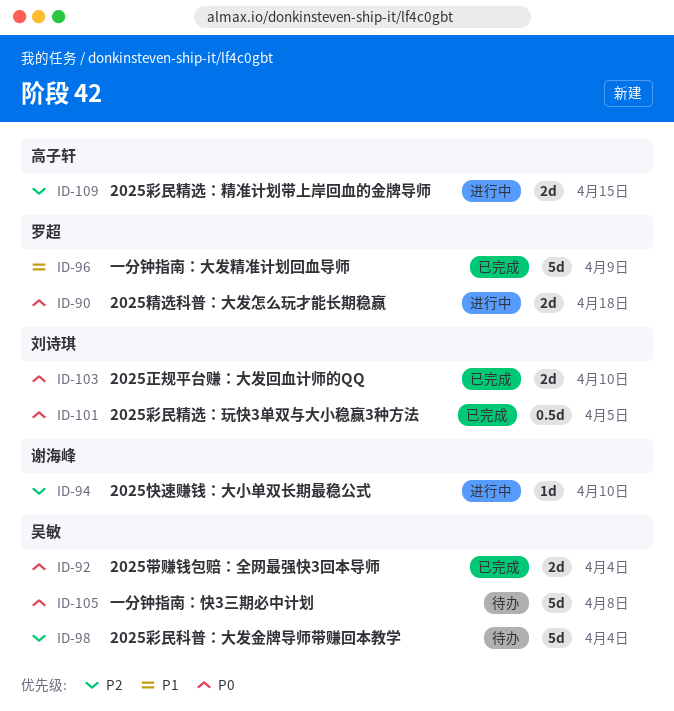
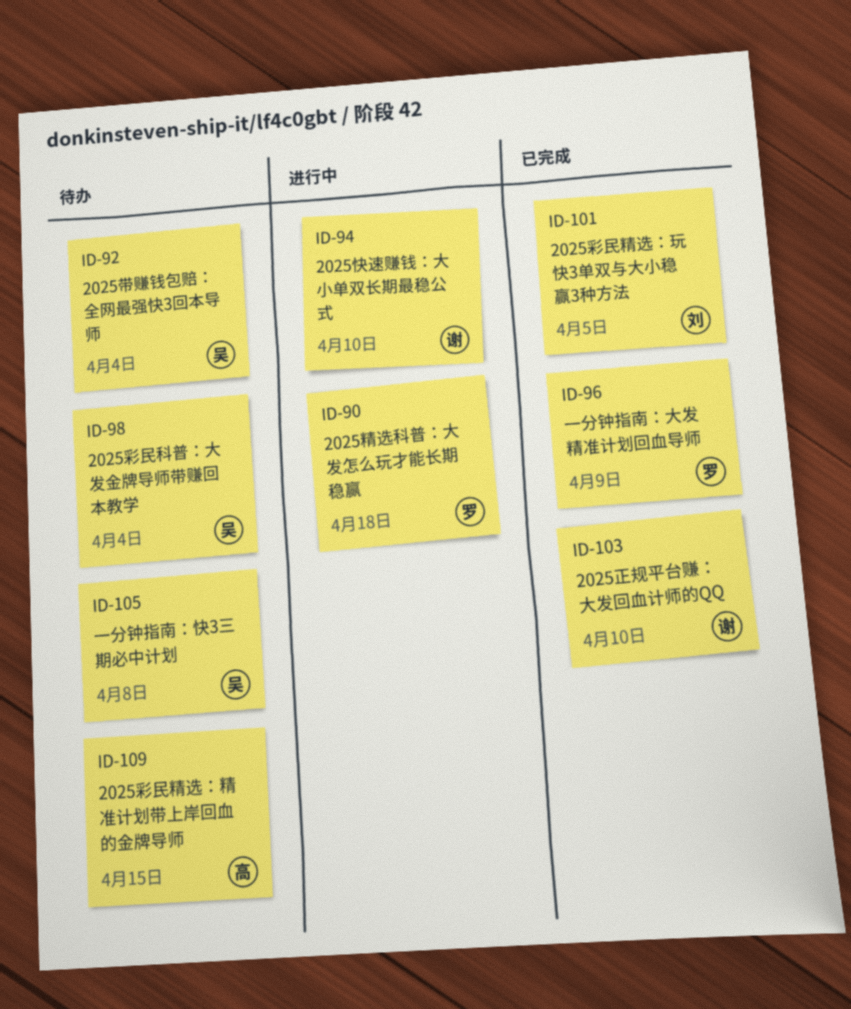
ID-92, status: 已完成 -> 待办
ID-103, owner: 刘诗琪 -> 谢海峰
ID-109, status: 进行中 -> 待办

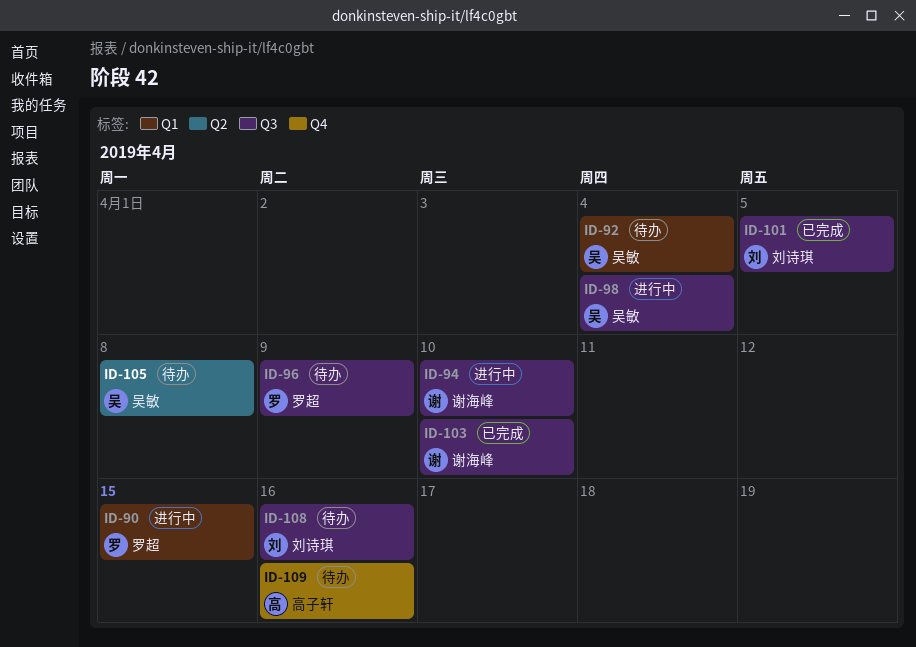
ID-90, due: Apr 18 -> Apr 15
ID-96, status: 已完成 -> 待办
ID-98, status: 待办 -> 进行中
ID-108: none -> present
ID-109, due: Apr 15 -> Apr 16

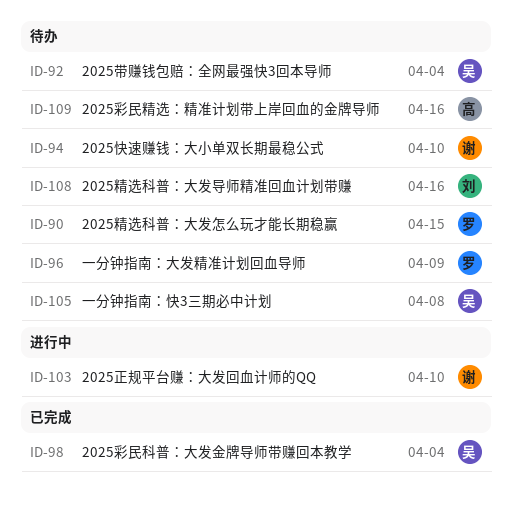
ID-90, status: 进行中 -> 待办
ID-94, status: 进行中 -> 待办
ID-98, status: 进行中 -> 已完成
ID-101: present -> none
ID-103, status: 已完成 -> 进行中

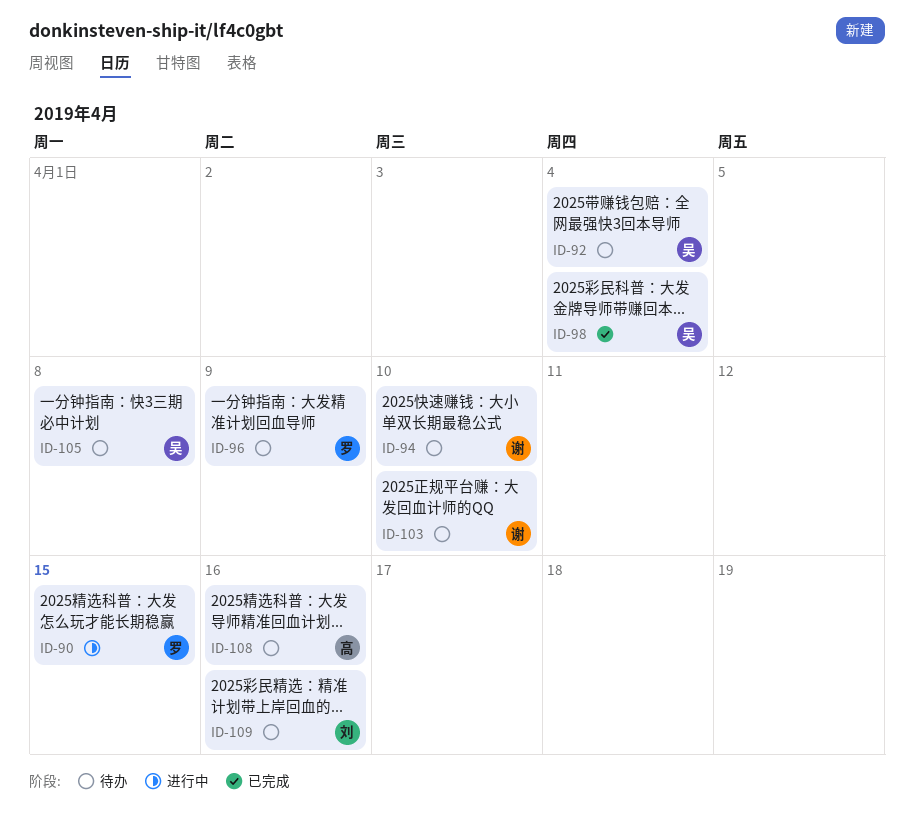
ID-90, status: 待办 -> 进行中
ID-103, status: 进行中 -> 待办
ID-108, owner: 刘 -> 高
ID-109, owner: 高 -> 刘

